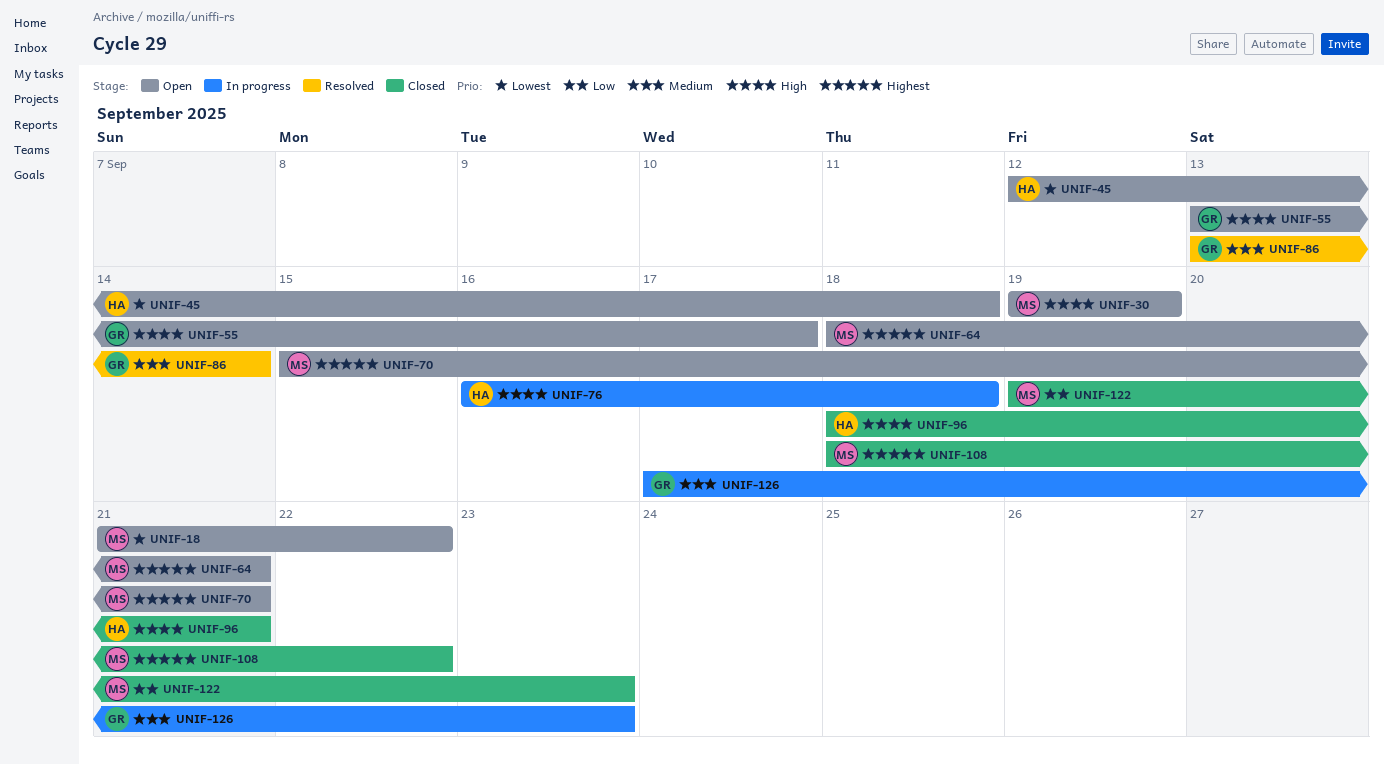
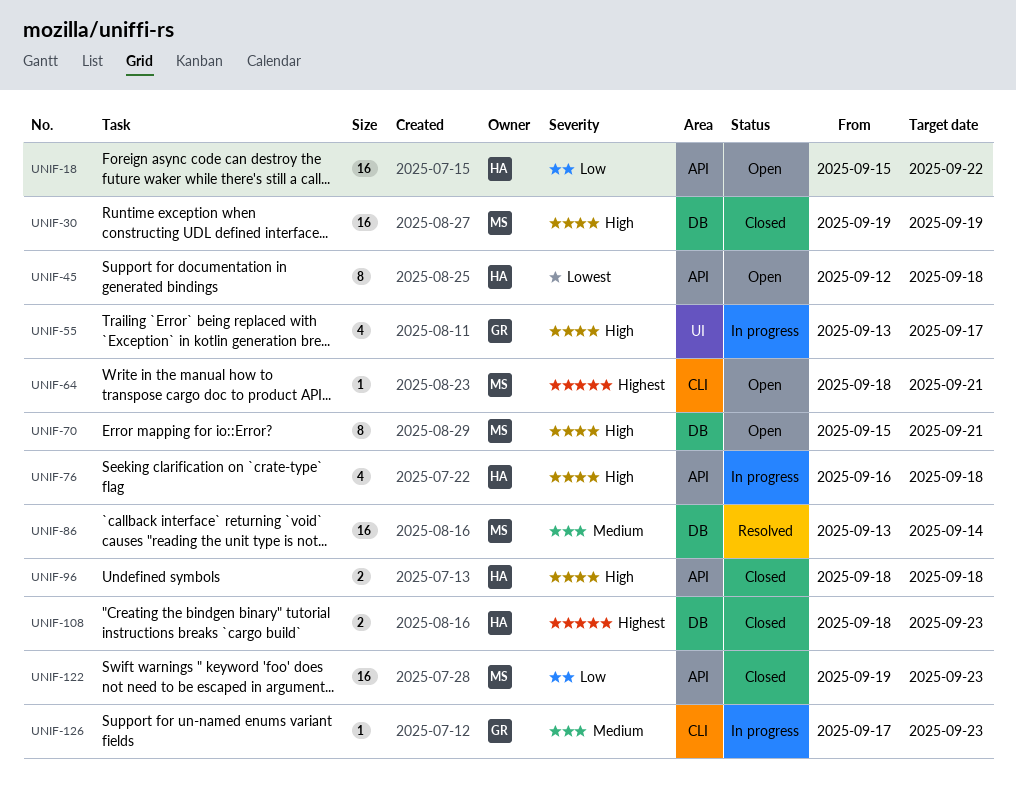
UNIF-18, owner: MS -> HA
UNIF-18, priority: Lowest -> Low
UNIF-18, start: Sep 21 -> Sep 15
UNIF-30, status: Open -> Closed
UNIF-55, status: Open -> In progress
UNIF-70, priority: Highest -> High
UNIF-86, owner: GR -> MS
UNIF-96, due: Sep 21 -> Sep 18
UNIF-108, owner: MS -> HA
UNIF-108, due: Sep 22 -> Sep 23

